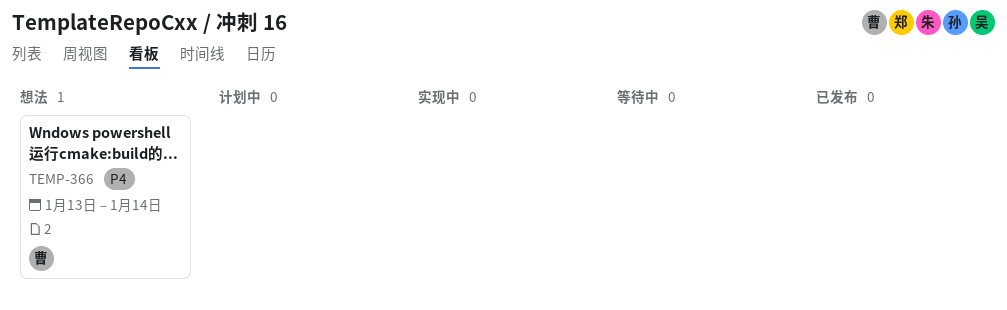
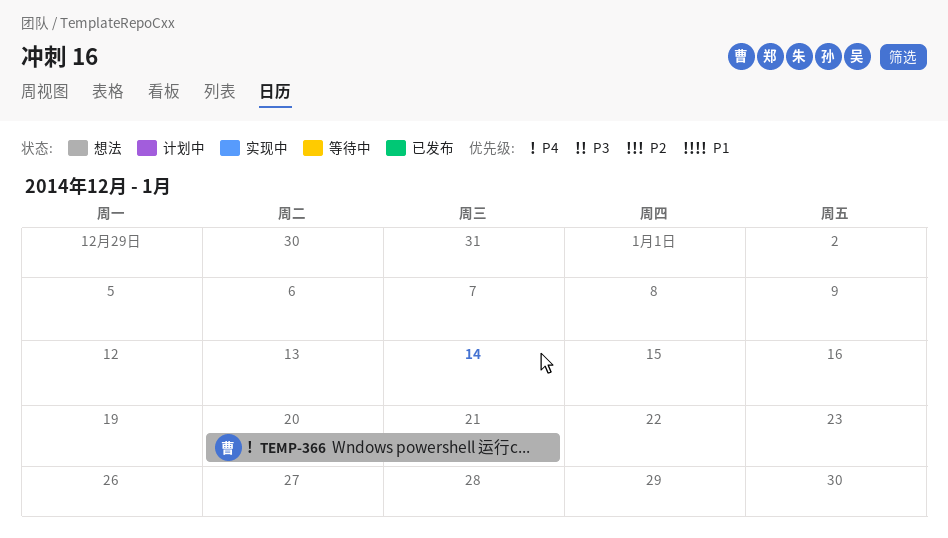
TEMP-366, start: Jan 13 -> Jan 20
TEMP-366, due: Jan 14 -> Jan 21

